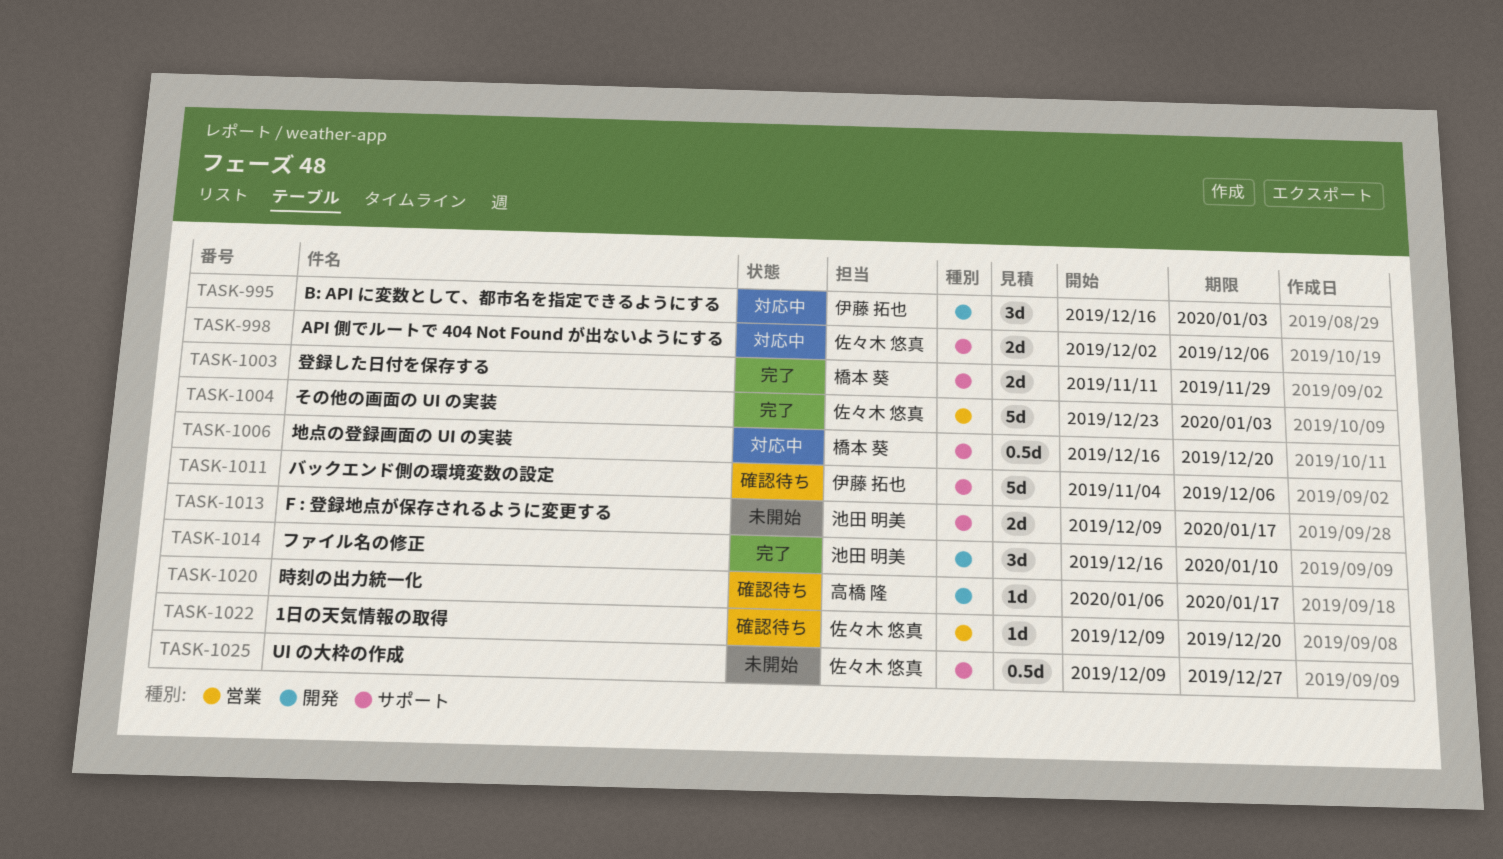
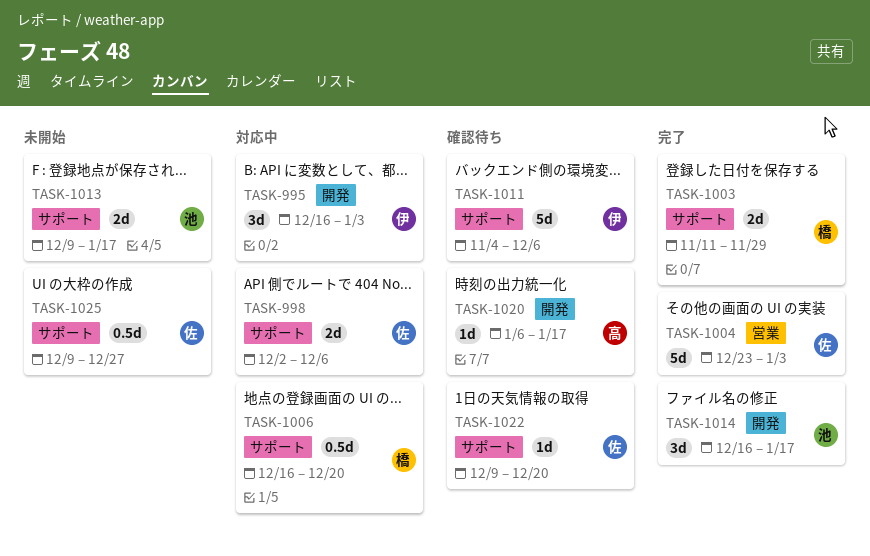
TASK-1014, due: Jan 10 -> Jan 17
TASK-1022, label: 営業 -> サポート

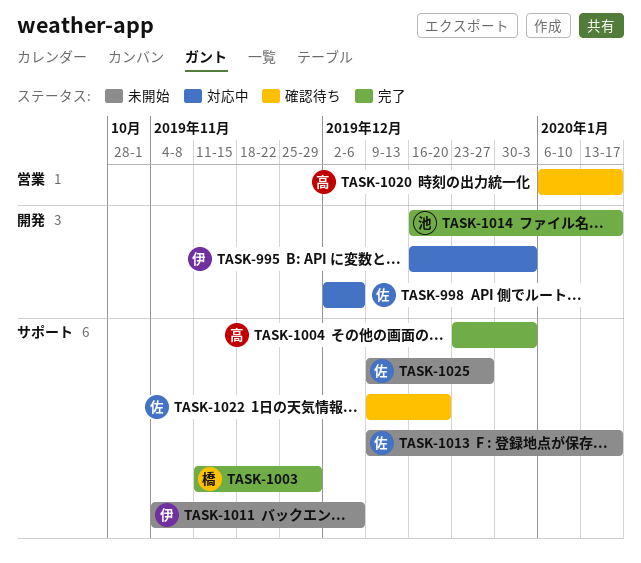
TASK-998, label: サポート -> 開発
TASK-1004, owner: 佐 -> 高
TASK-1004, label: 営業 -> サポート
TASK-1006: present -> none
TASK-1011, status: 確認待ち -> 未開始
TASK-1013, owner: 池 -> 佐
TASK-1020, label: 開発 -> 営業

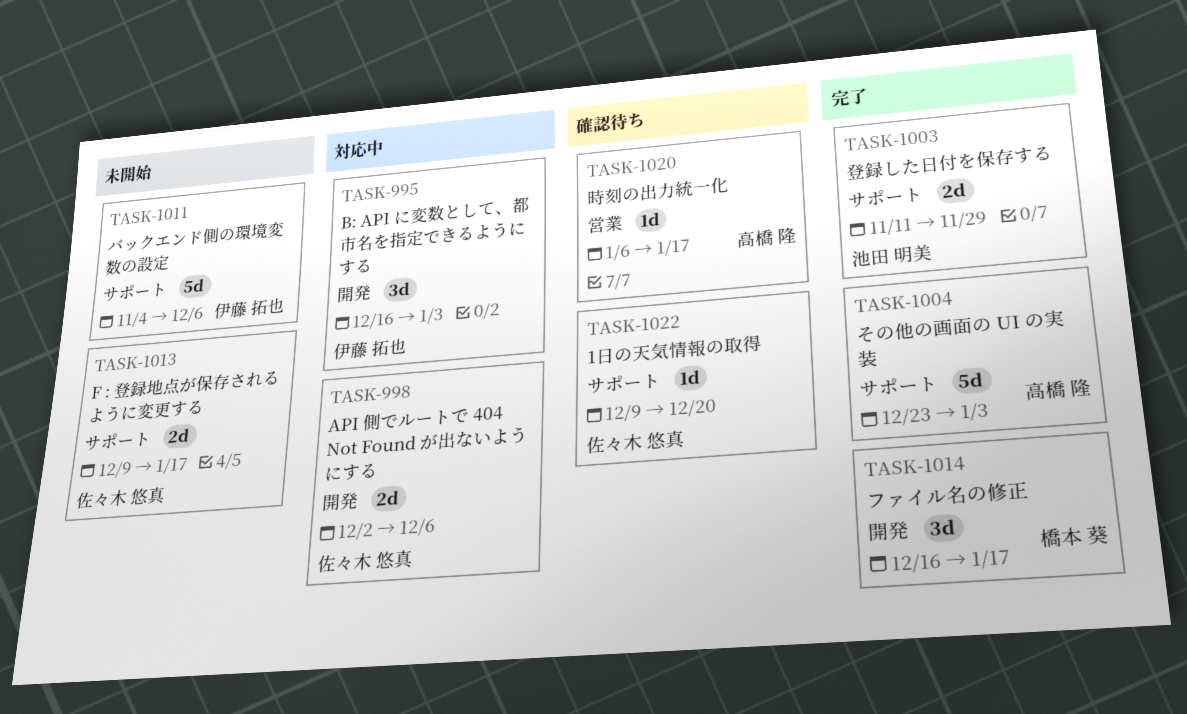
TASK-1003, owner: 橋本 葵 -> 池田 明美
TASK-1014, owner: 池田 明美 -> 橋本 葵
TASK-1025: present -> none

